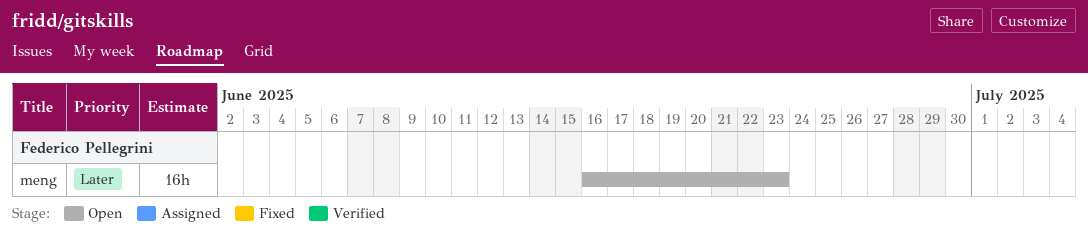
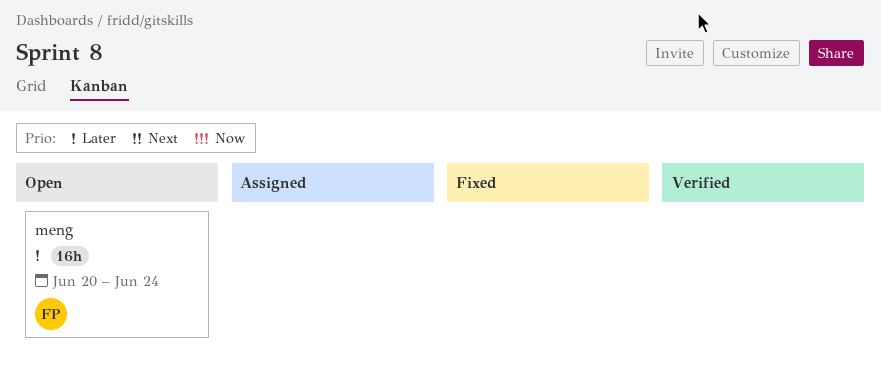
meng, start: Jun 16 -> Jun 20
meng, due: Jun 23 -> Jun 24

